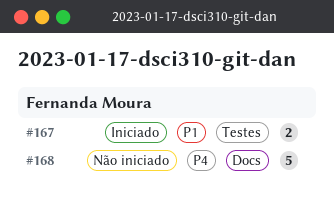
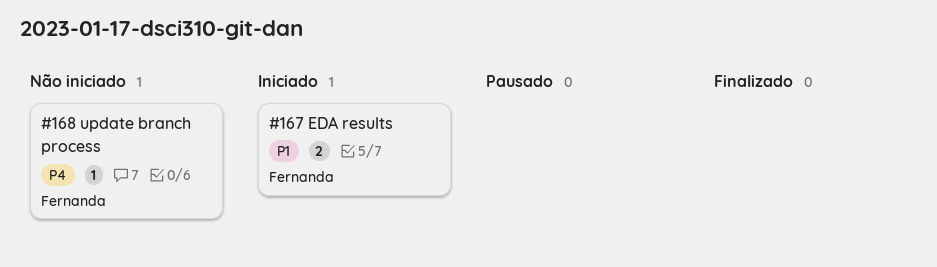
#168, estimate: 5 -> 1

